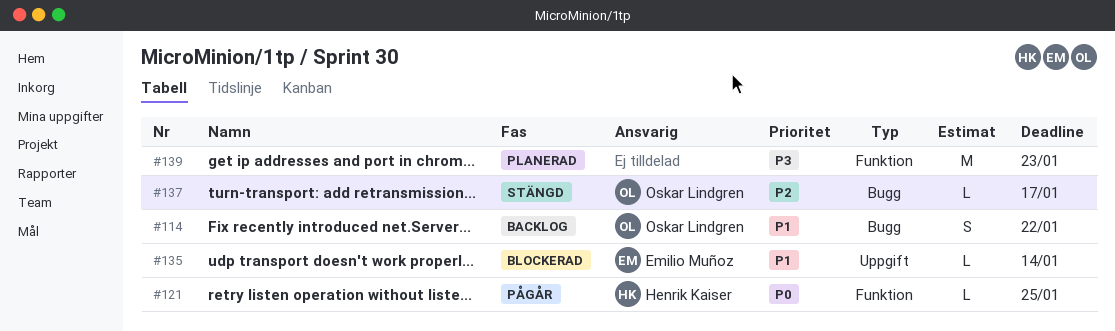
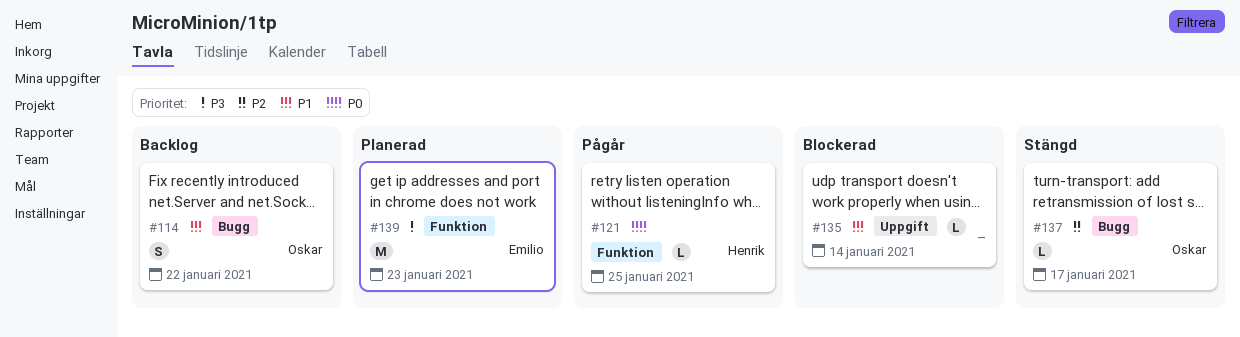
#135, owner: Emilio Muñoz -> none
#139, owner: none -> Emilio Muñoz

